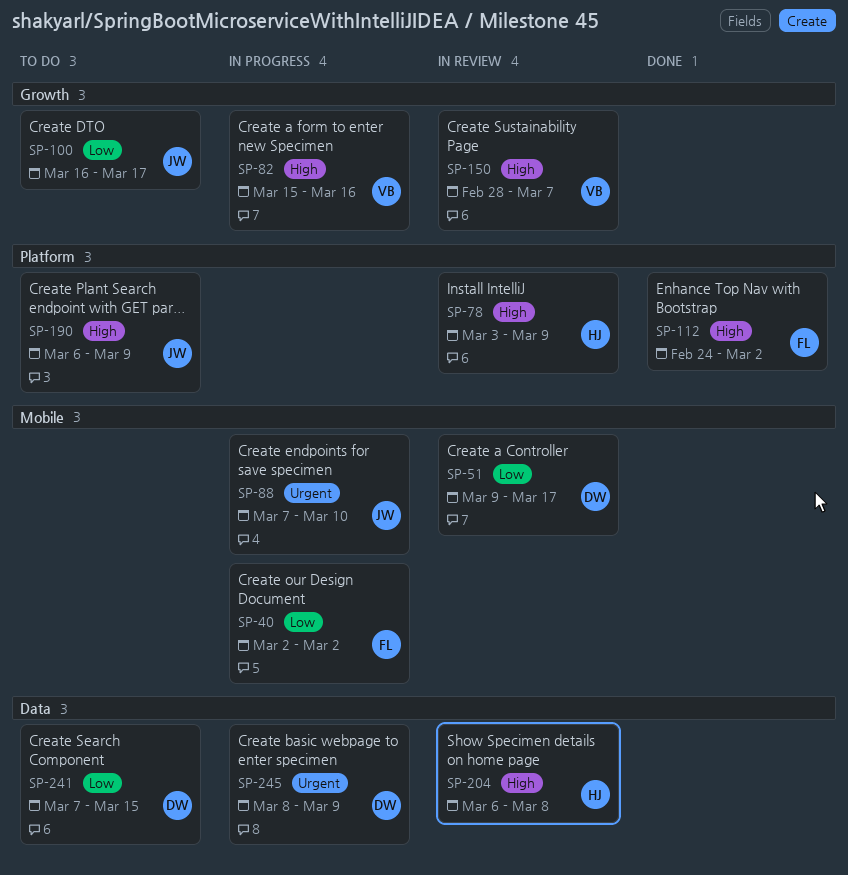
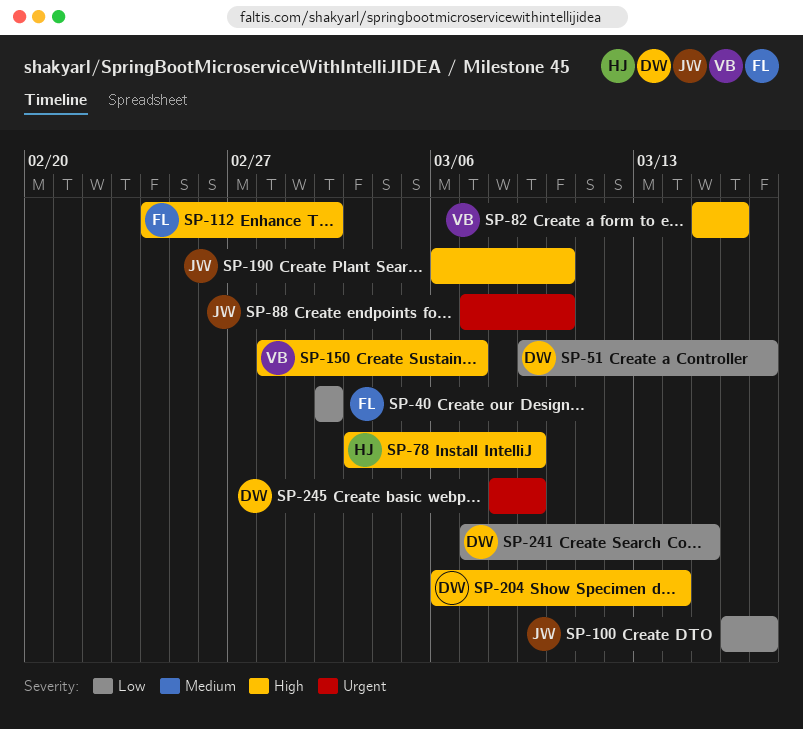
SP-190, due: Mar 9 -> Mar 10
SP-204, owner: HJ -> DW
SP-204, due: Mar 8 -> Mar 14

